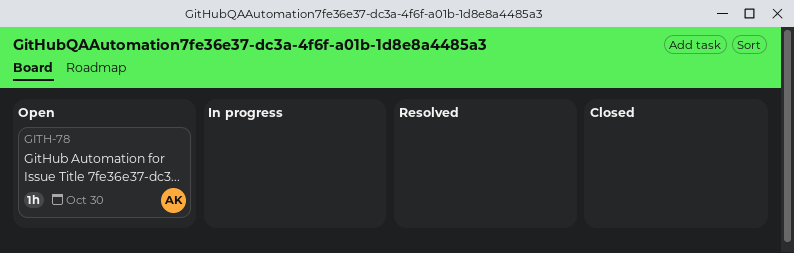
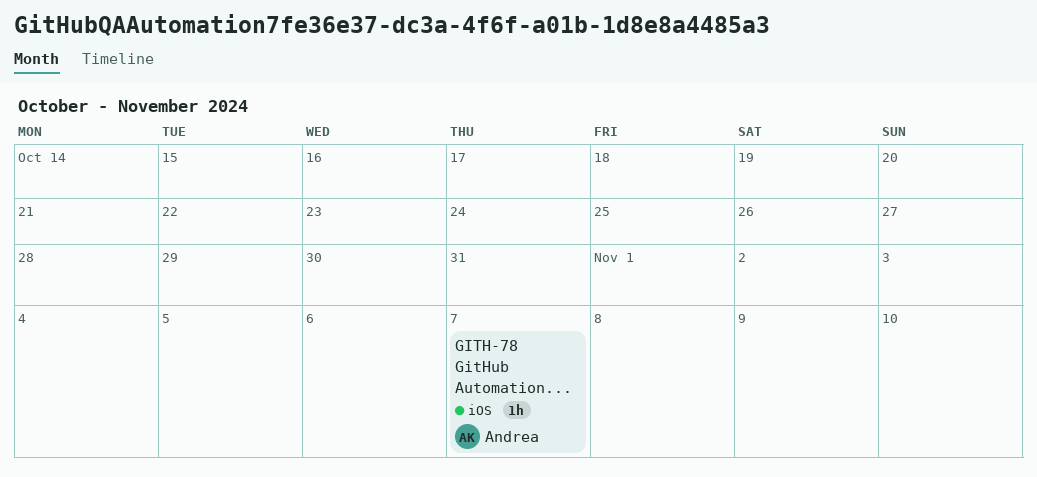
GITH-78, due: Oct 30 -> Nov 7

